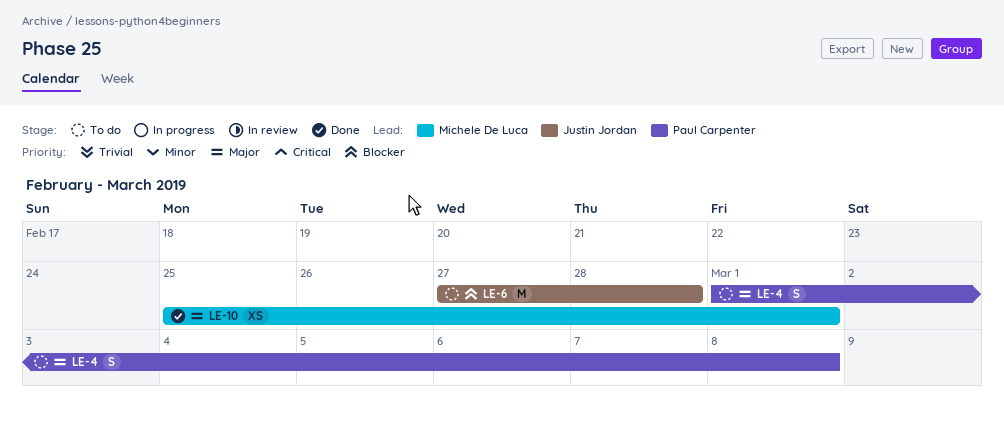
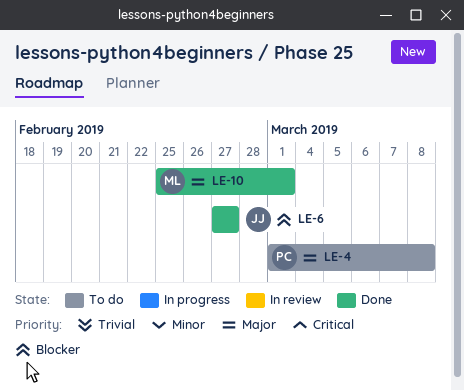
LE-6, status: To do -> Done
LE-6, due: Feb 28 -> Feb 27

